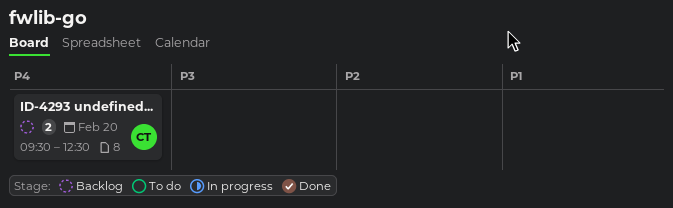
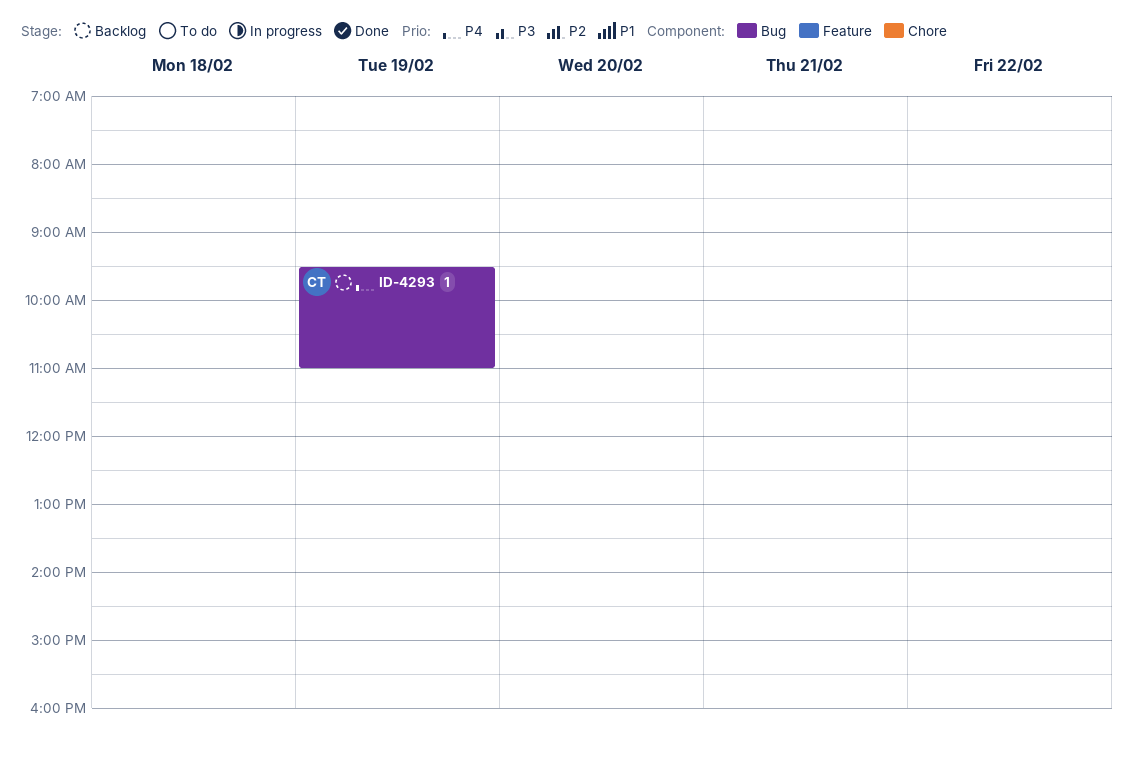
ID-4293, estimate: 2 -> 1
ID-4293, day: Feb 20 -> Feb 19
ID-4293, ends: 12:30 -> 11:00

